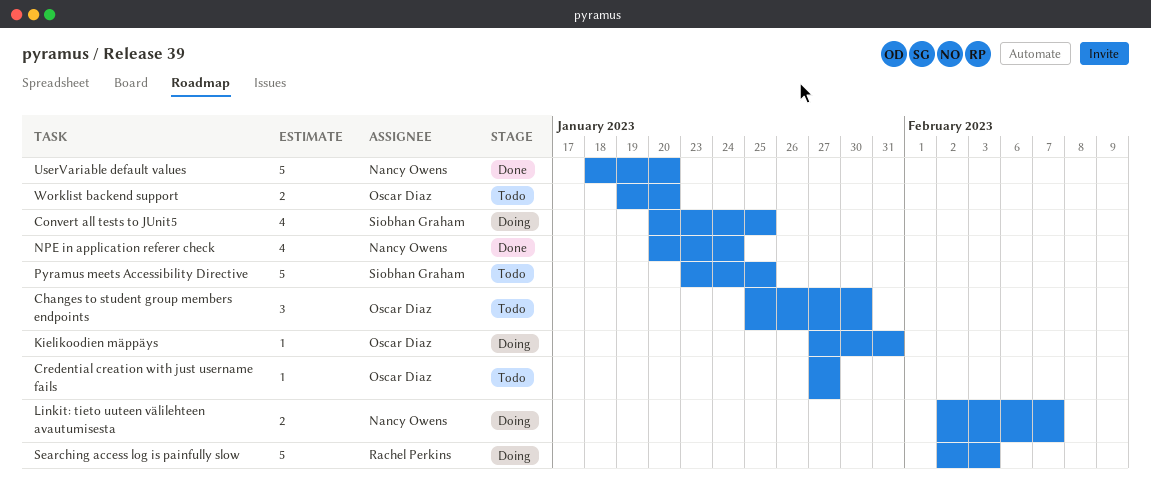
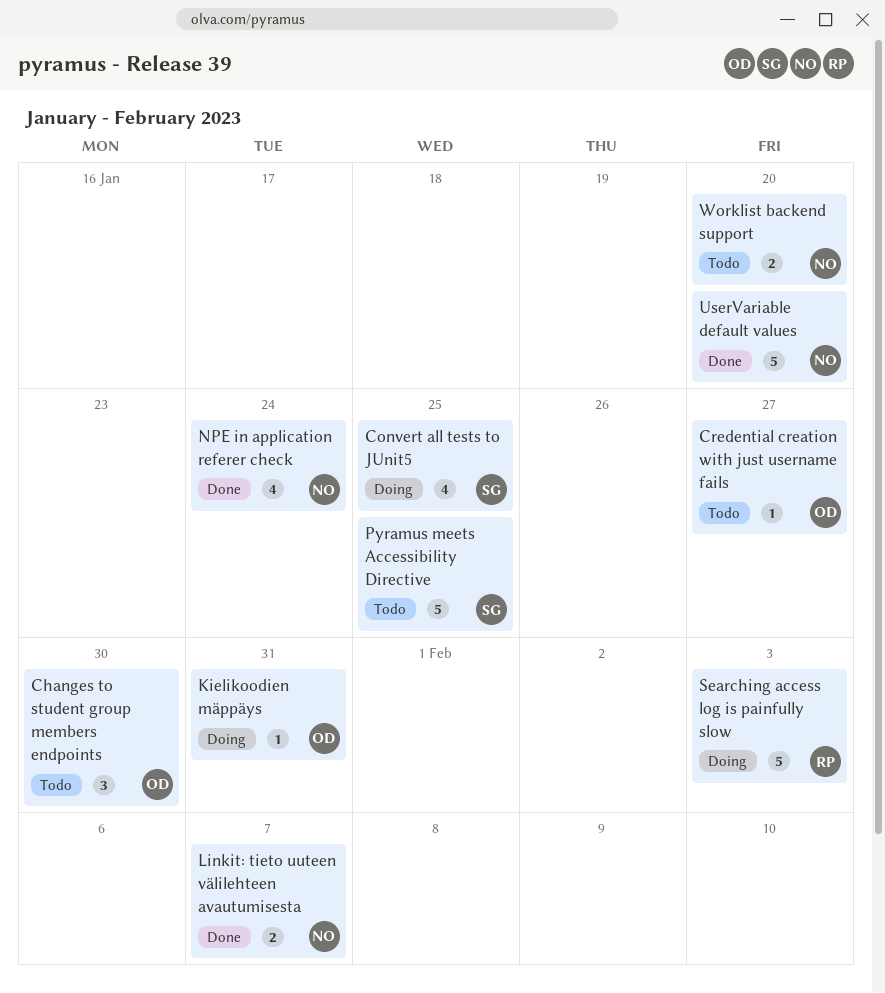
Linkit: tieto uuteen välilehteen avautumisesta, status: Doing -> Done
Worklist backend support, owner: Oscar Diaz -> Nancy Owens

